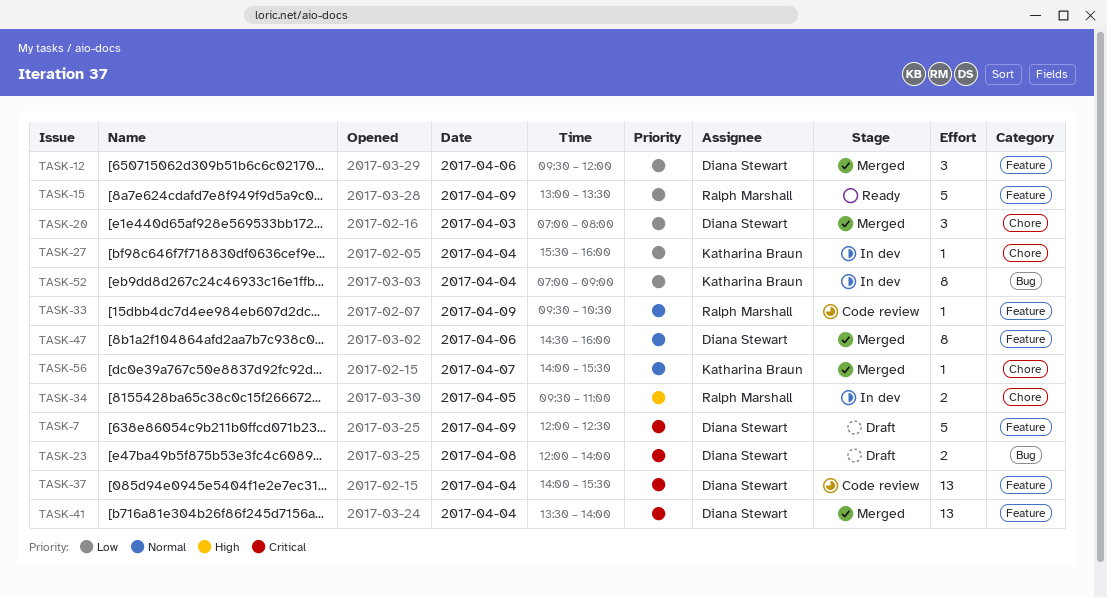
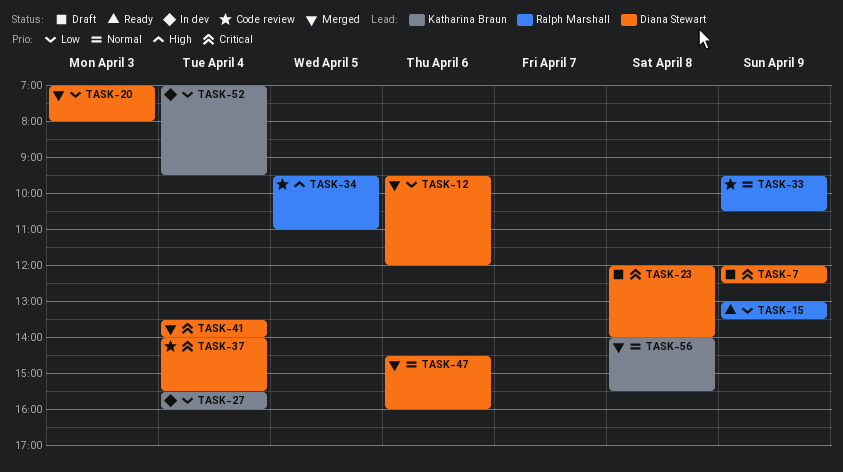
TASK-34, status: In dev -> Code review
TASK-52, ends: 09:00 -> 09:30
TASK-56, day: Apr 7 -> Apr 8

